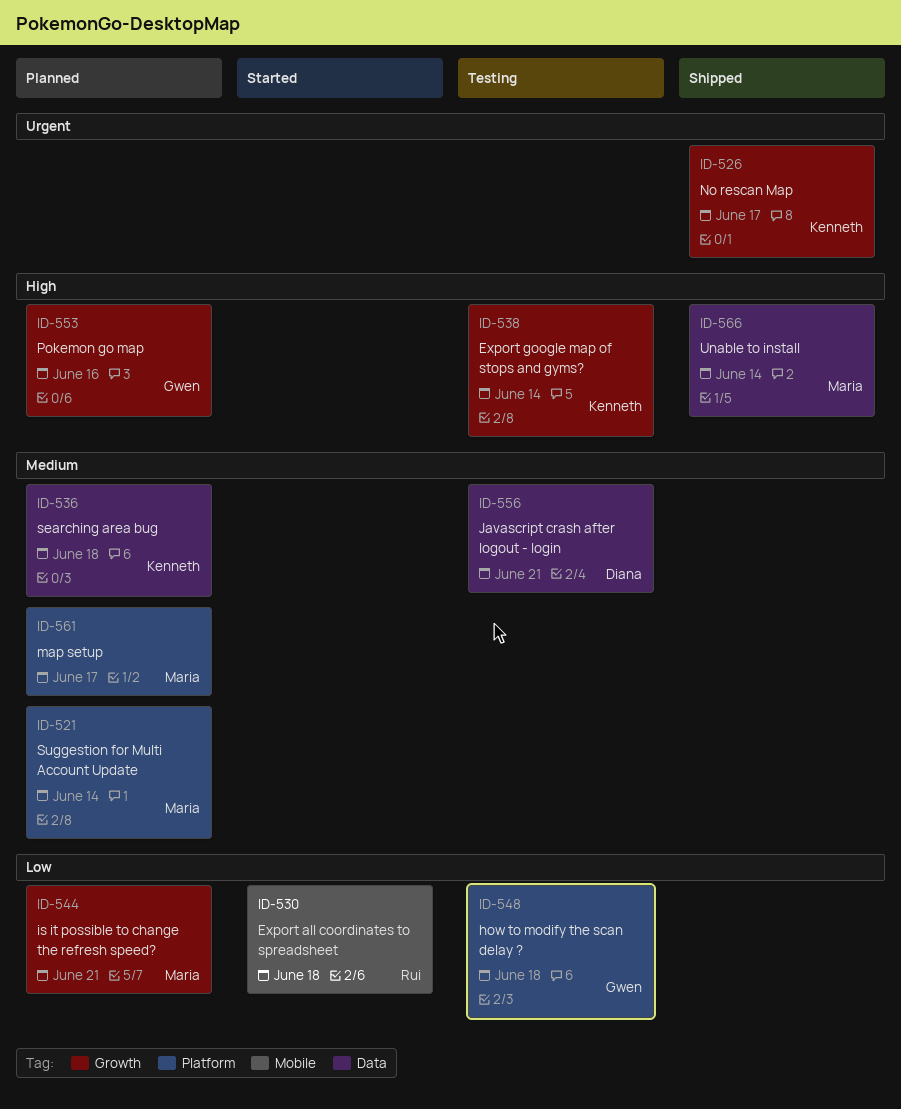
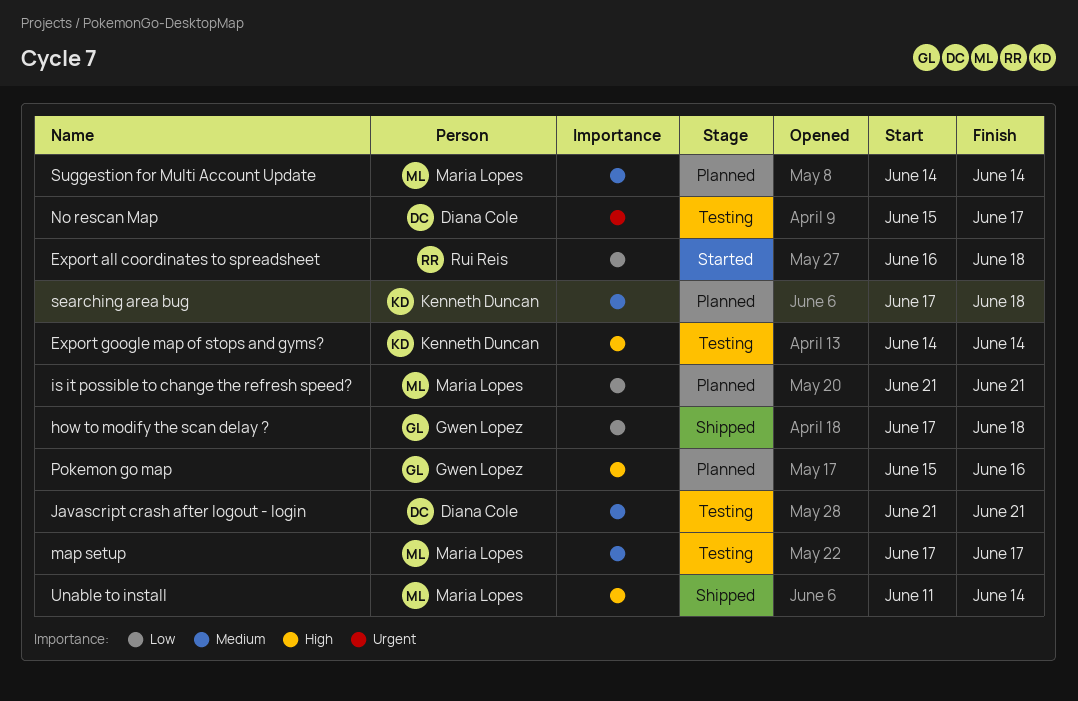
how to modify the scan delay ?, status: Testing -> Shipped
map setup, status: Planned -> Testing
No rescan Map, status: Shipped -> Testing
No rescan Map, owner: Kenneth Duncan -> Diana Cole

